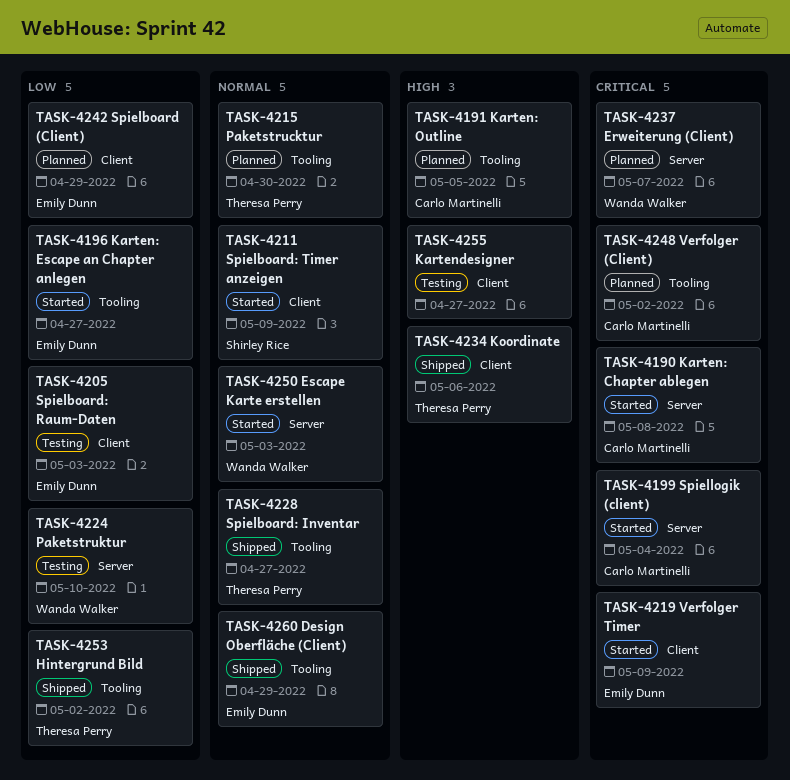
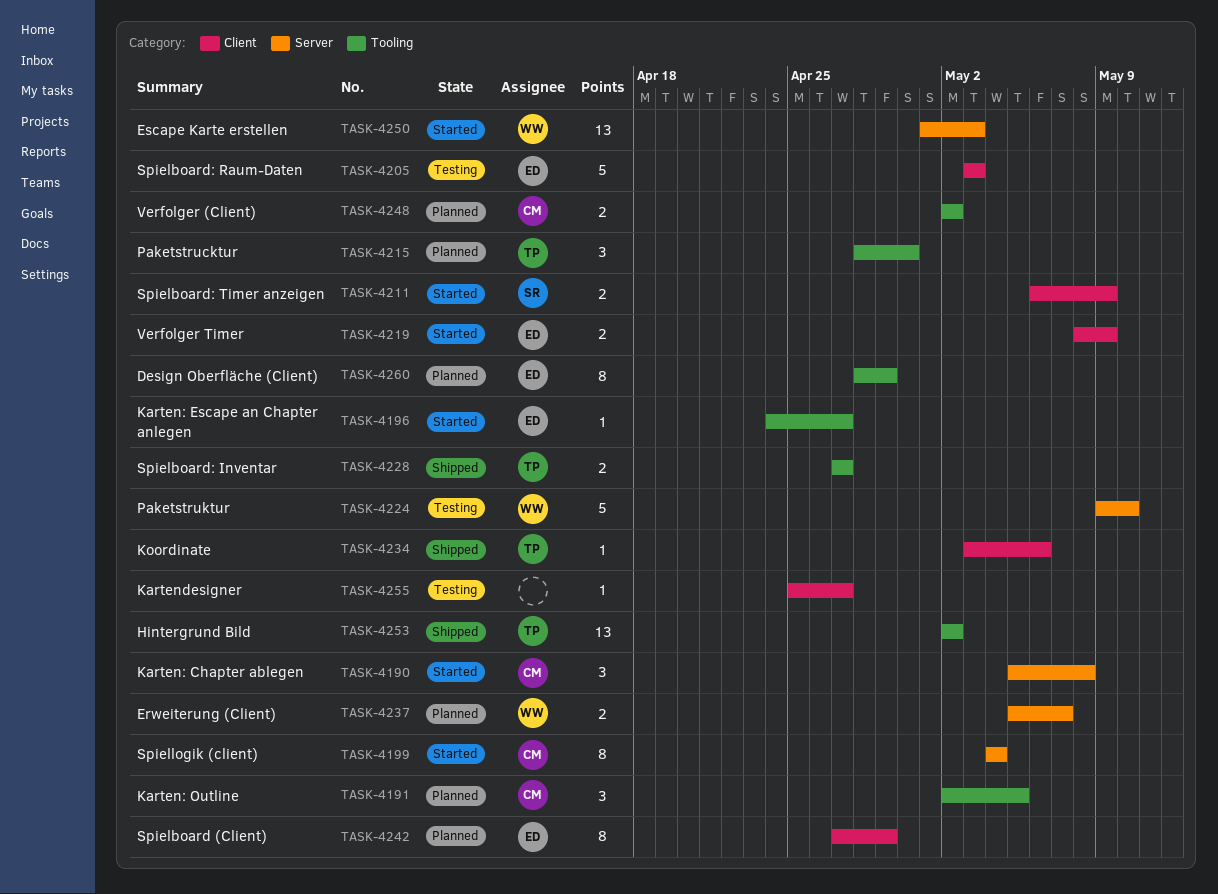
TASK-4260, status: Shipped -> Planned

